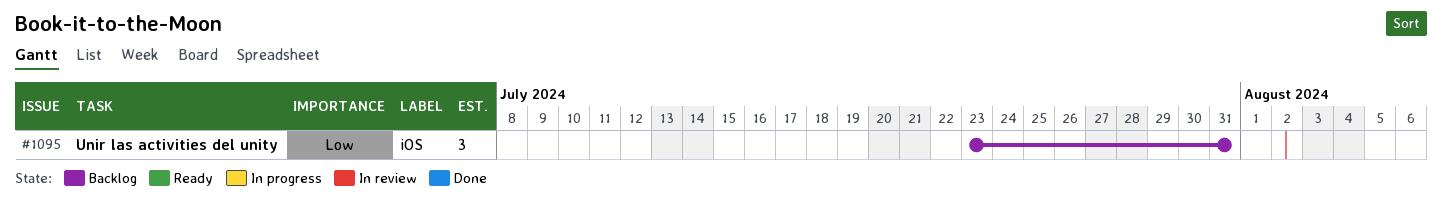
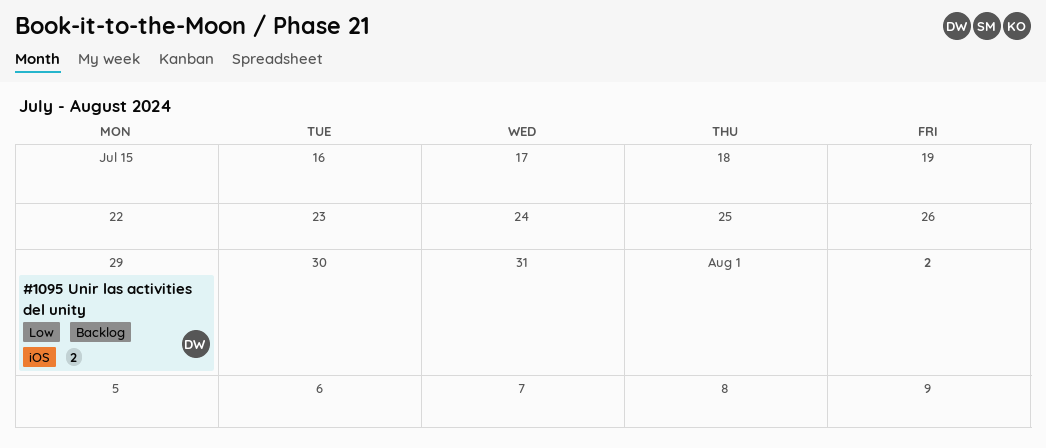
#1095, estimate: 3 -> 2
#1095, due: Jul 31 -> Jul 29

